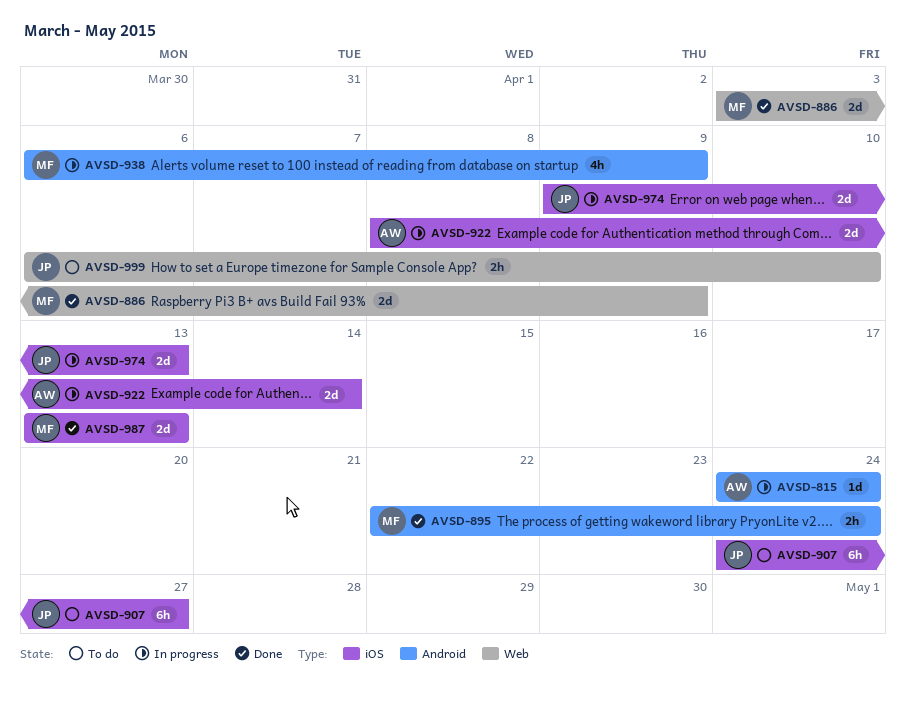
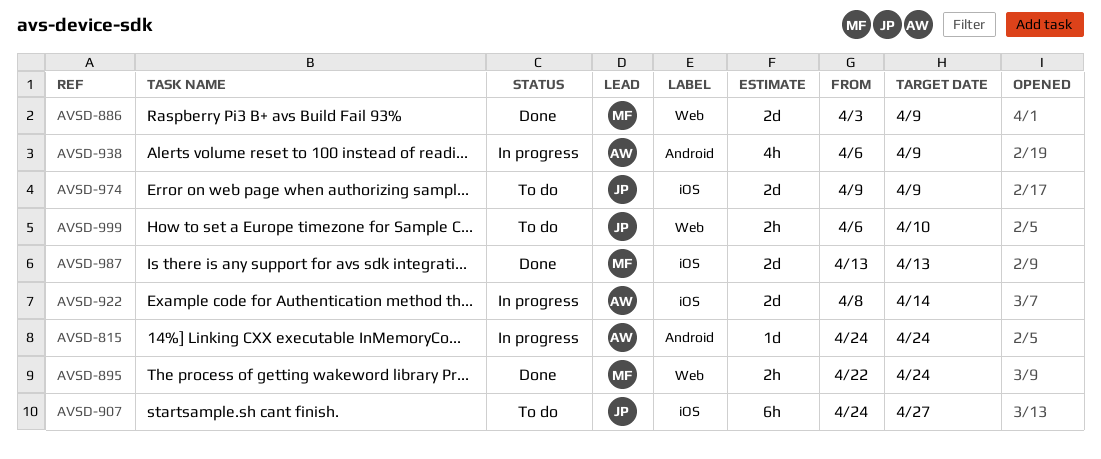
AVSD-895, label: Android -> Web
AVSD-938, owner: MF -> AW
AVSD-974, status: In progress -> To do
AVSD-974, due: Apr 13 -> Apr 9

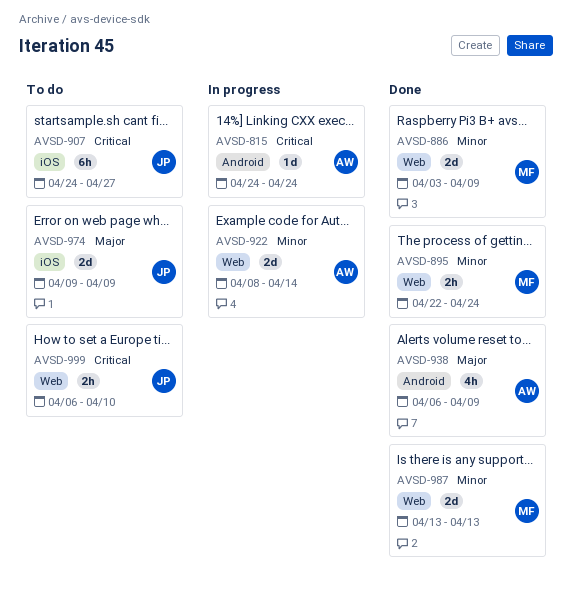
AVSD-922, label: iOS -> Web
AVSD-938, status: In progress -> Done
AVSD-987, label: iOS -> Web

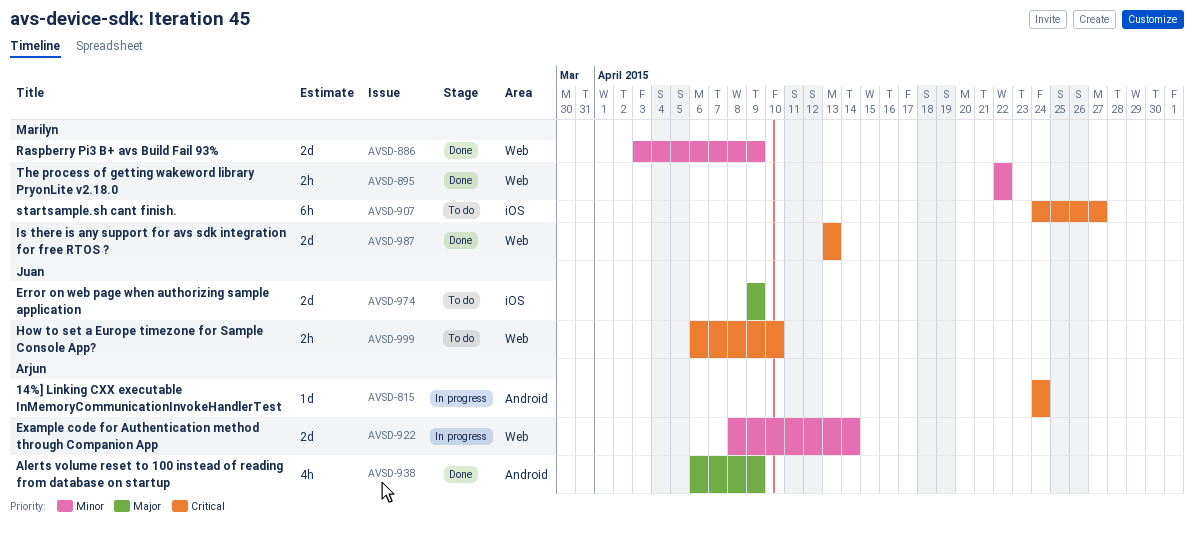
AVSD-895, due: Apr 24 -> Apr 22
AVSD-907, owner: Juan -> Marilyn
AVSD-987, priority: Minor -> Critical

